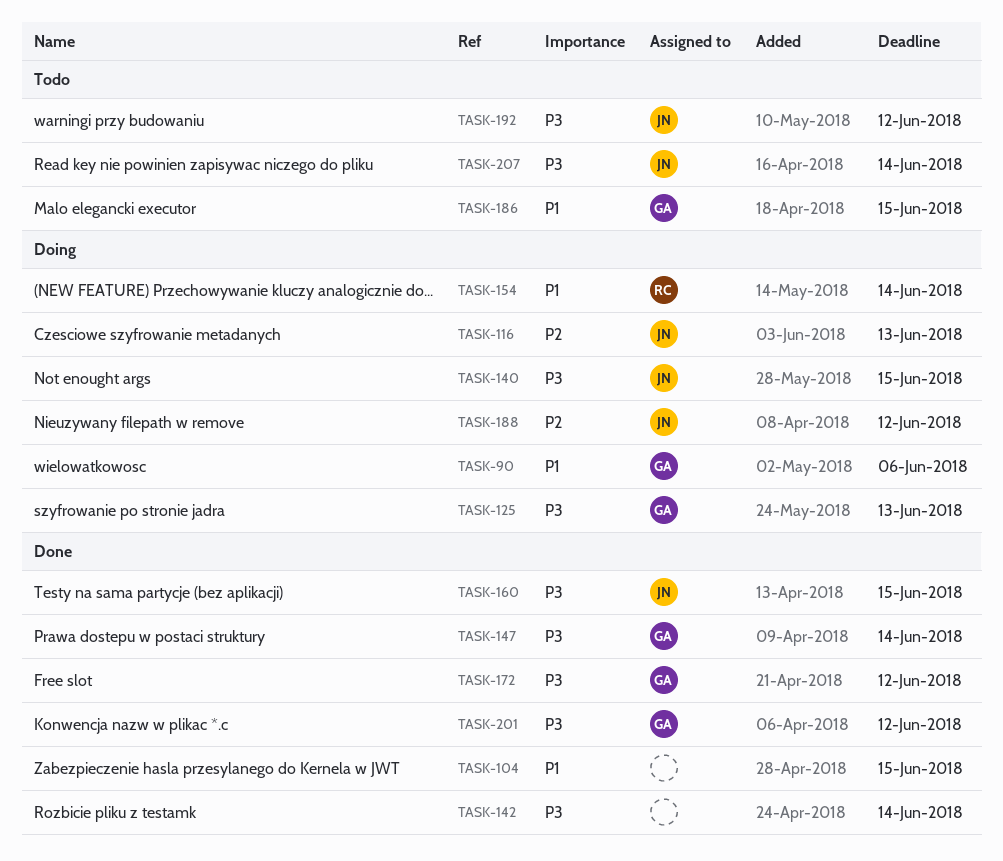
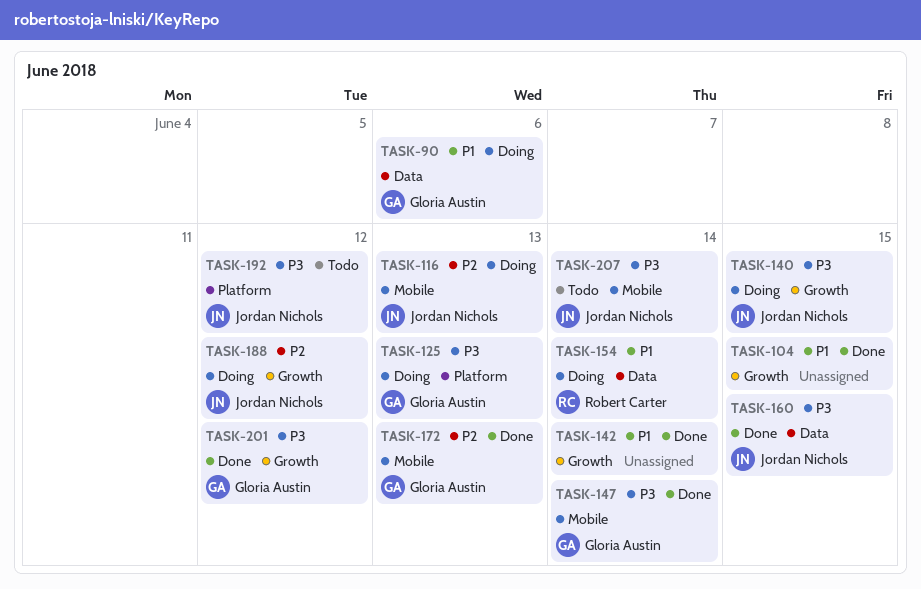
TASK-142, priority: P3 -> P1
TASK-172, priority: P3 -> P2
TASK-172, due: Jun 12 -> Jun 13
TASK-186: present -> none

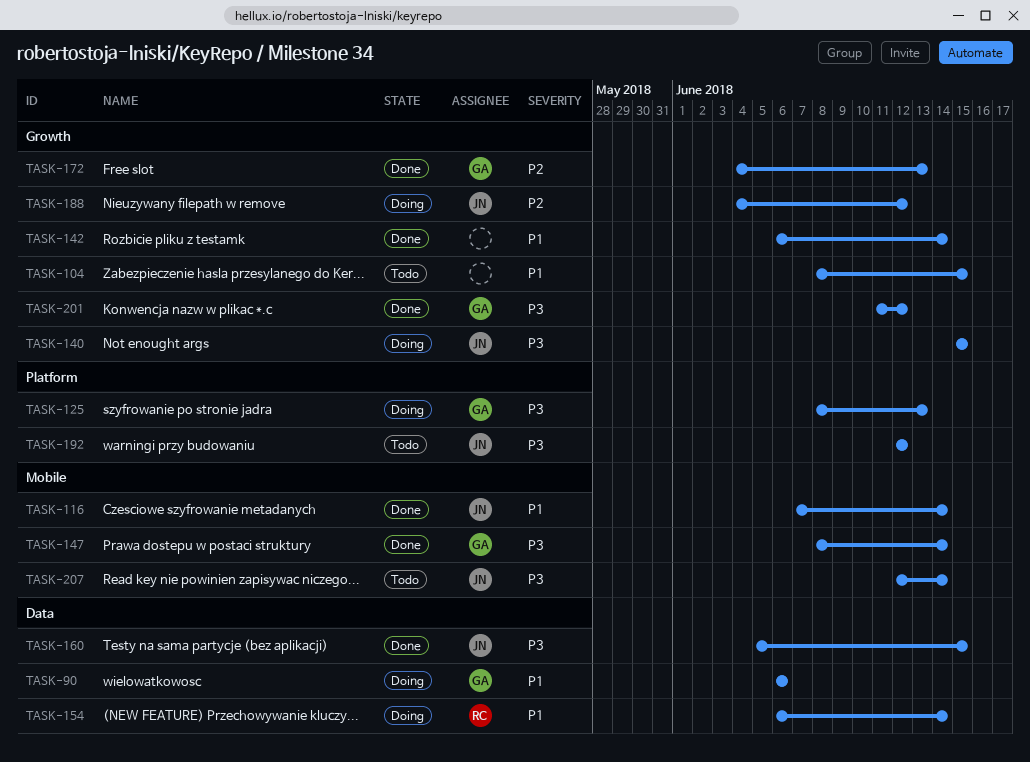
TASK-104, status: Done -> Todo
TASK-116, status: Doing -> Done
TASK-116, priority: P2 -> P1
TASK-116, due: Jun 13 -> Jun 14
TASK-172, label: Mobile -> Growth

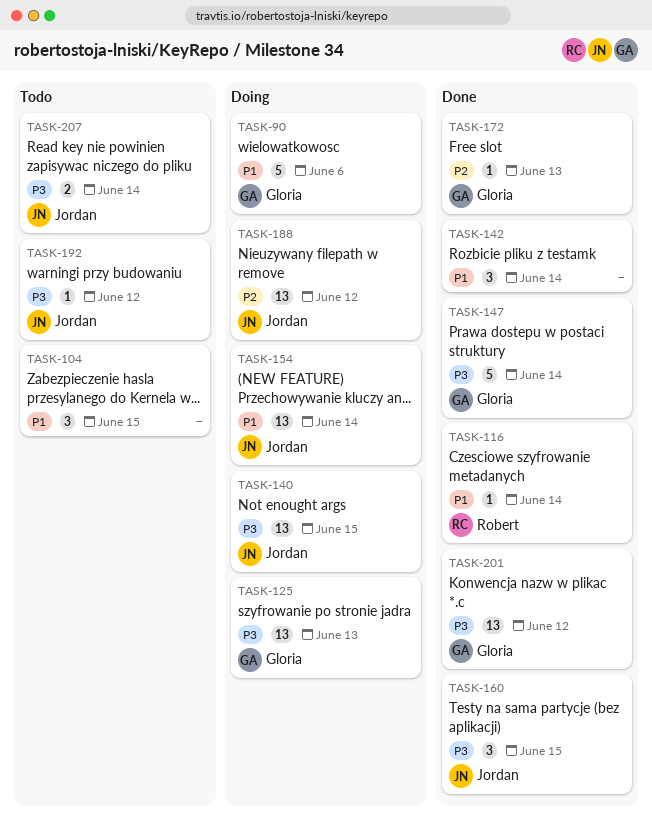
TASK-116, owner: Jordan -> Robert
TASK-154, owner: Robert -> Jordan

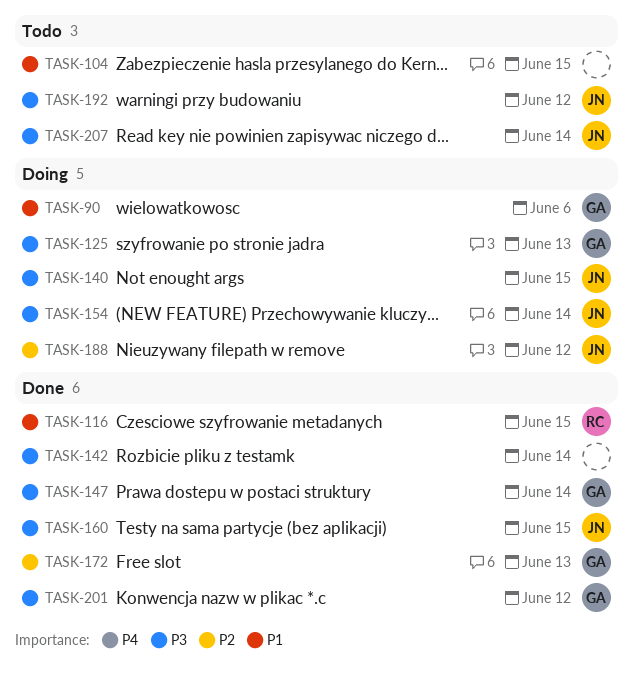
TASK-116, due: Jun 14 -> Jun 15
TASK-142, priority: P1 -> P3
TASK-154, priority: P1 -> P3

